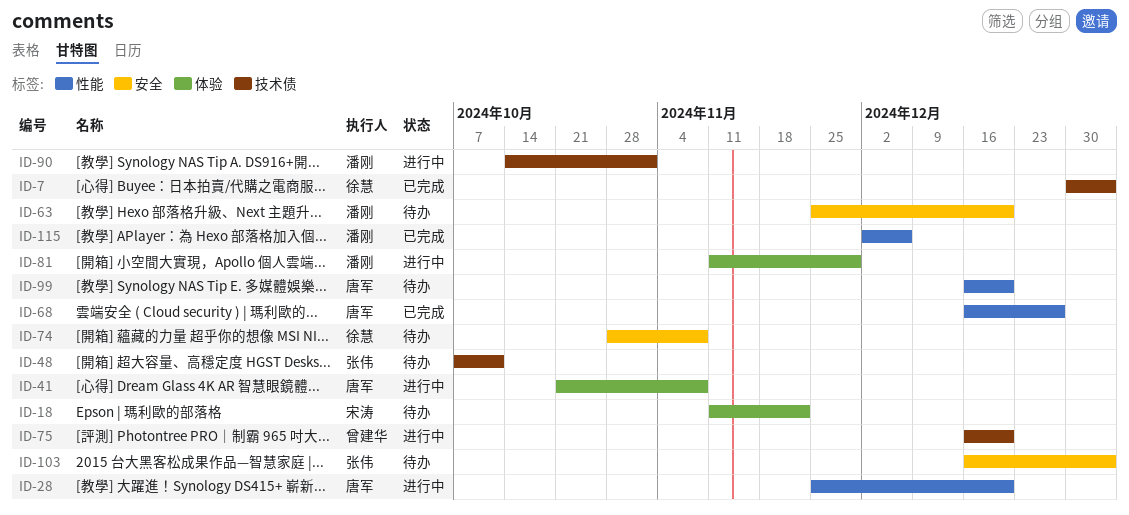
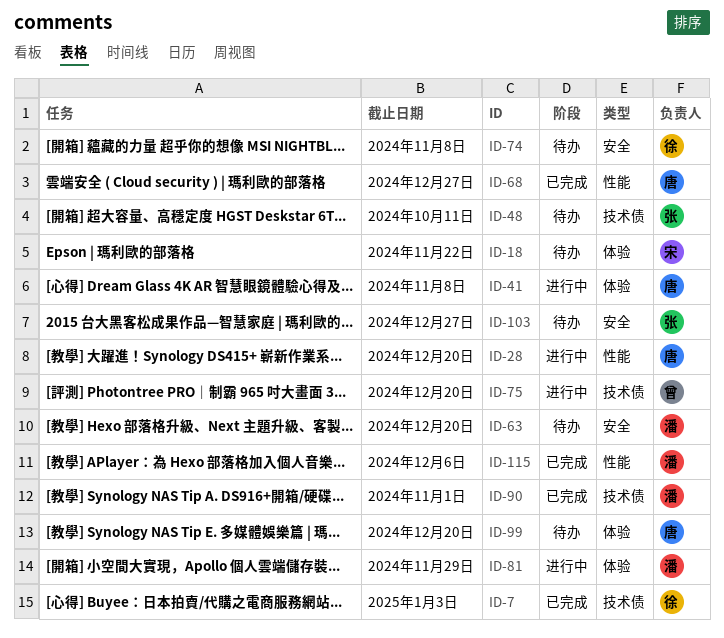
ID-90, status: 进行中 -> 已完成
ID-99, label: 性能 -> 体验
ID-103, due: Jan 3 -> Dec 27

